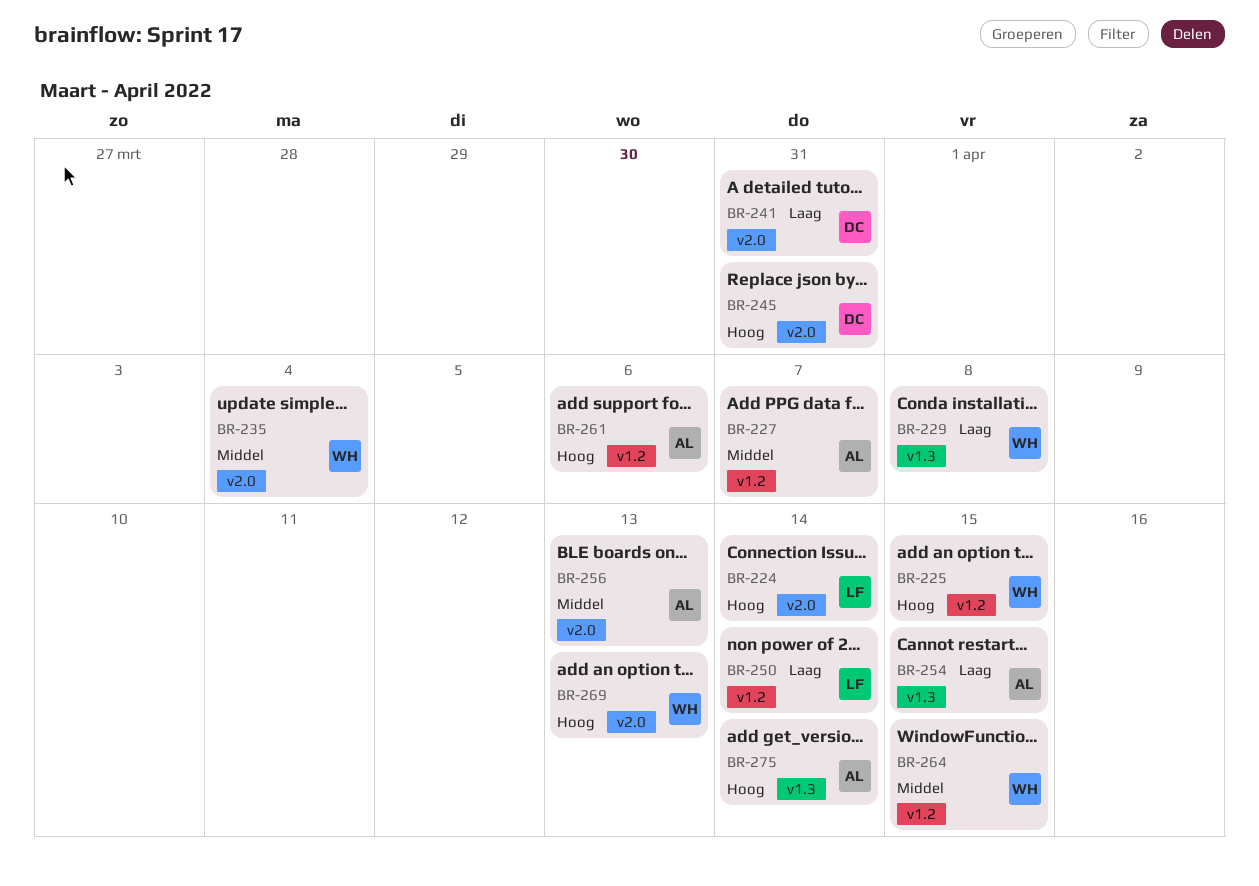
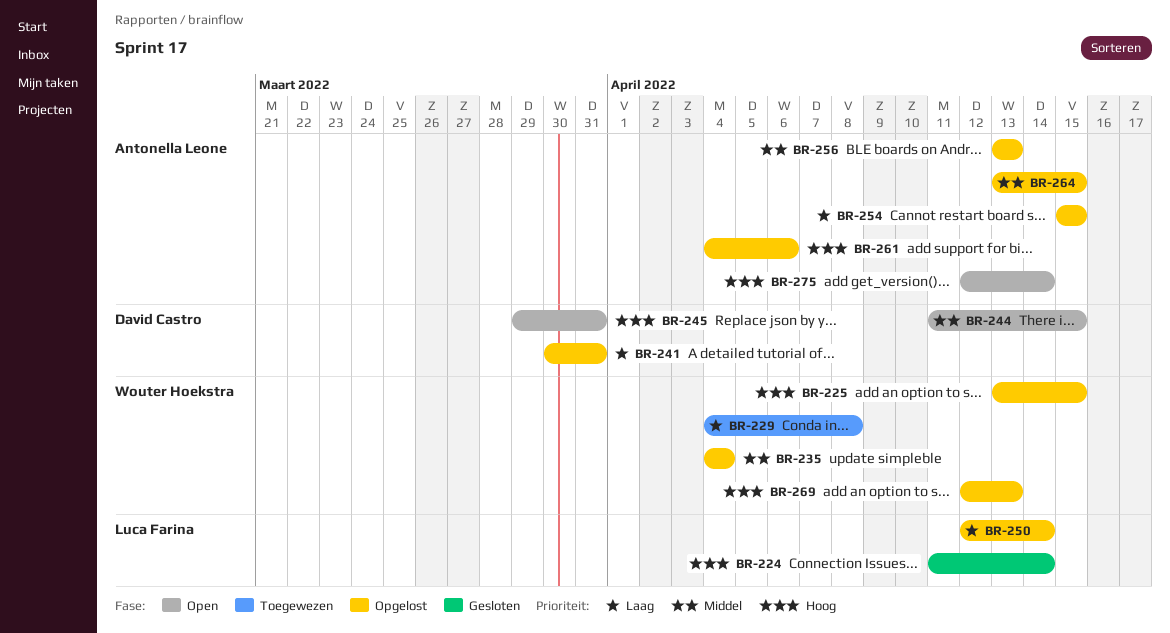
BR-227: present -> none
BR-244: none -> present
BR-264, owner: Wouter Hoekstra -> Antonella Leone

